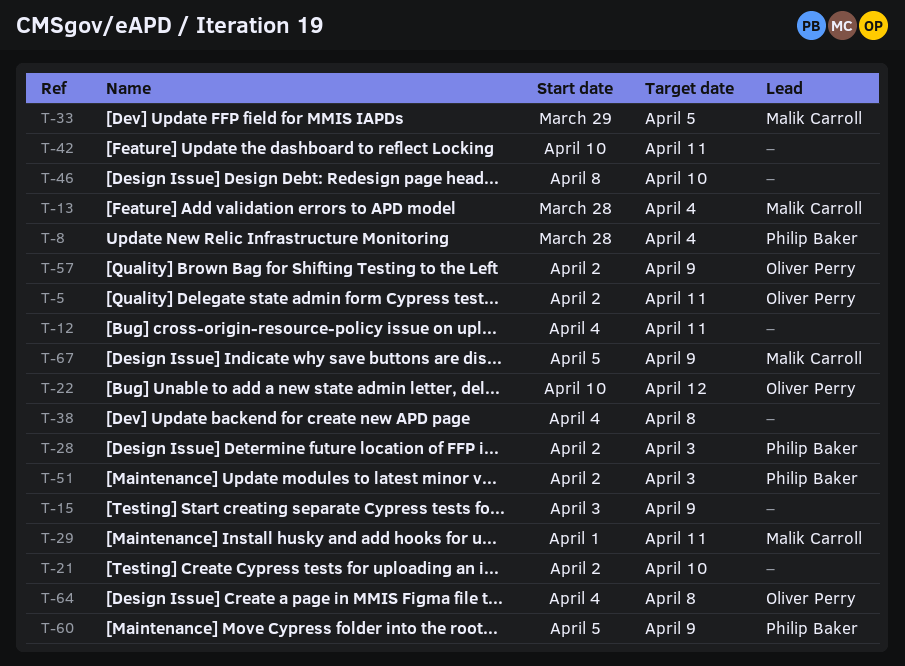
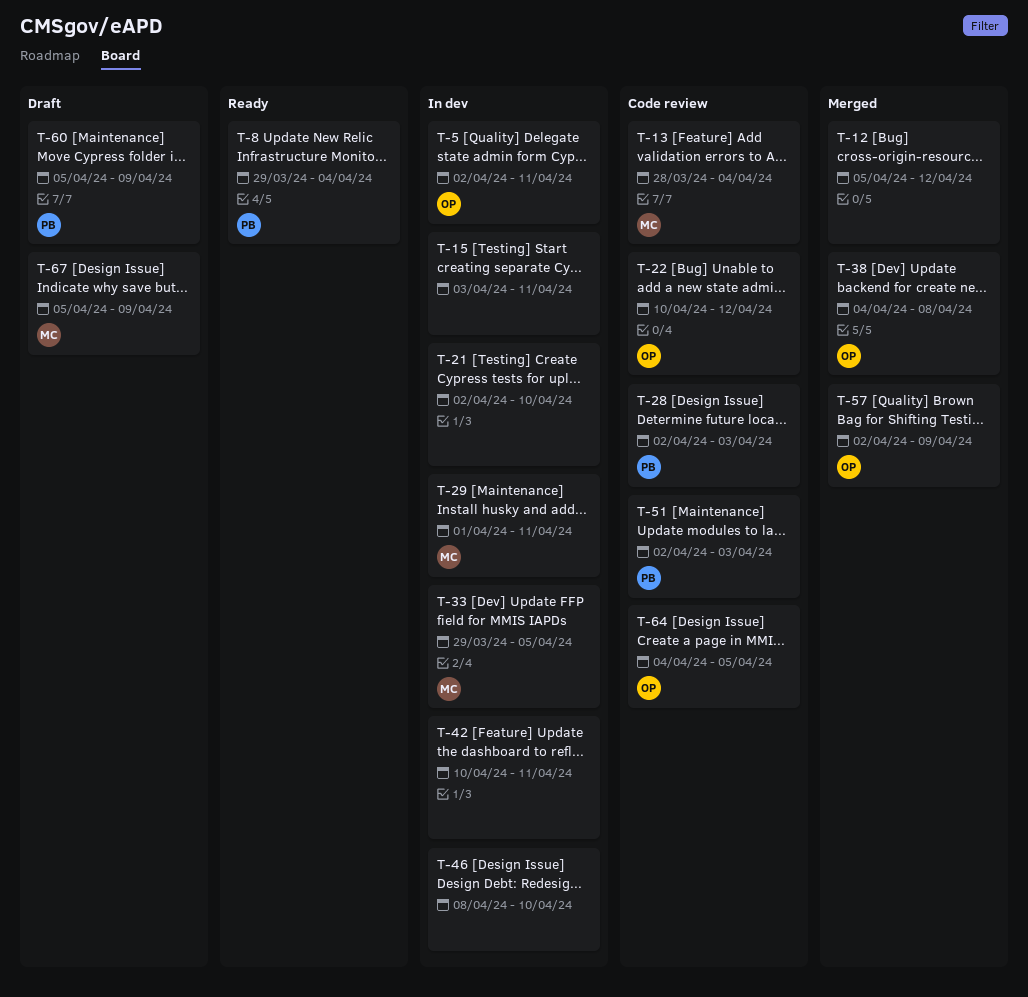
T-8, start: Mar 28 -> Mar 29
T-12, start: Apr 4 -> Apr 5
T-12, due: Apr 11 -> Apr 12
T-15, due: Apr 9 -> Apr 11
T-38, owner: none -> Oliver Perry
T-64, due: Apr 8 -> Apr 5

